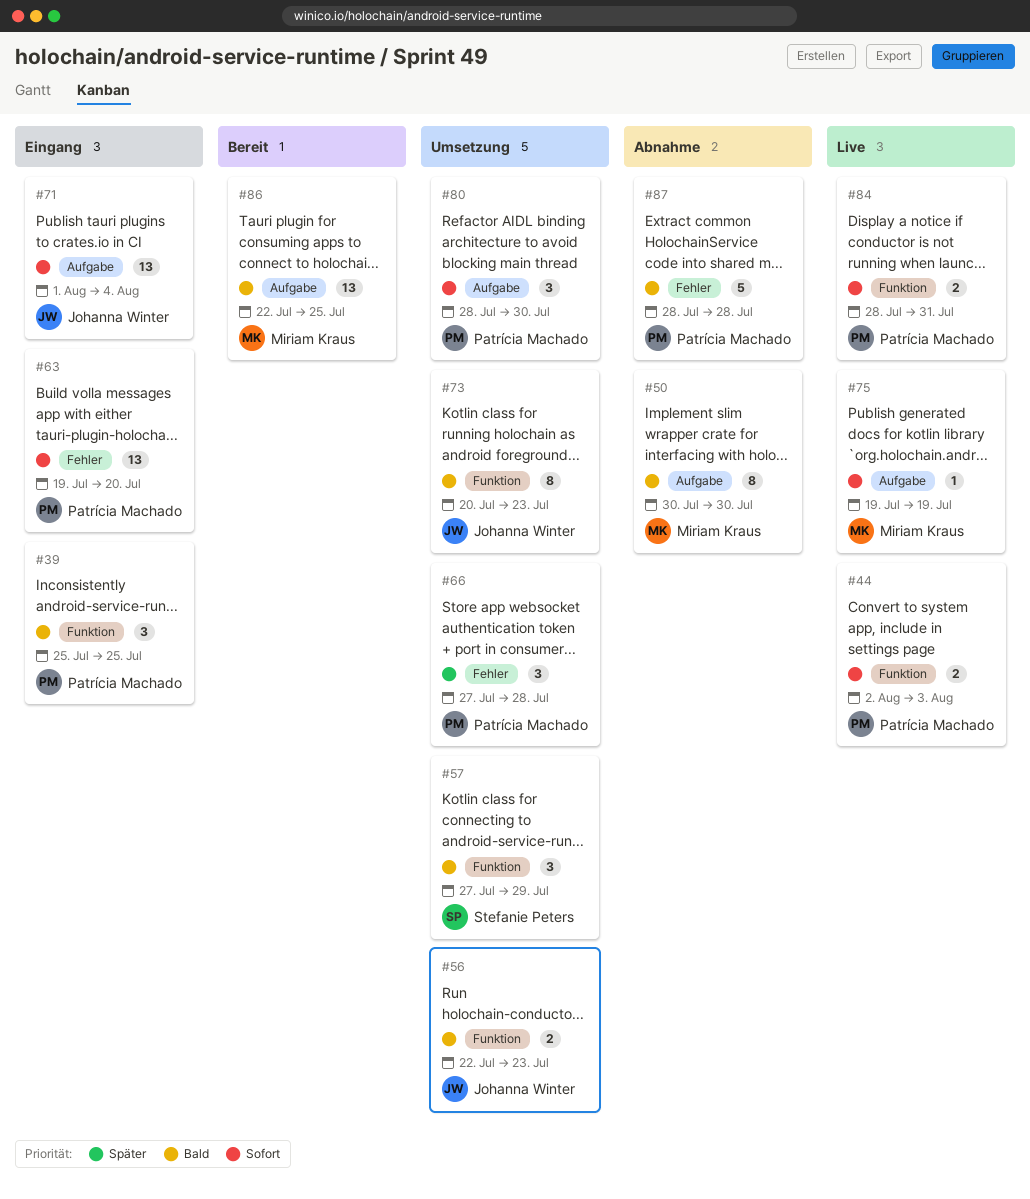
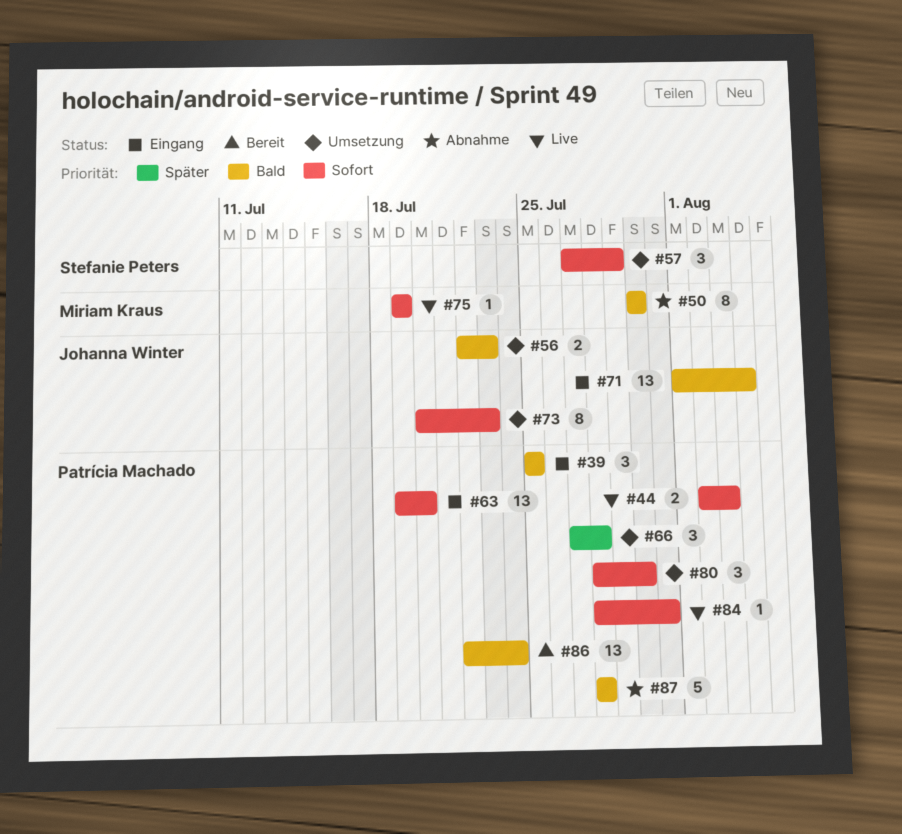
#57, priority: Bald -> Sofort
#71, priority: Sofort -> Bald
#73, priority: Bald -> Sofort
#84, estimate: 2 -> 1
#86, owner: Miriam Kraus -> Patrícia Machado
#86, due: Jul 25 -> Jul 24

